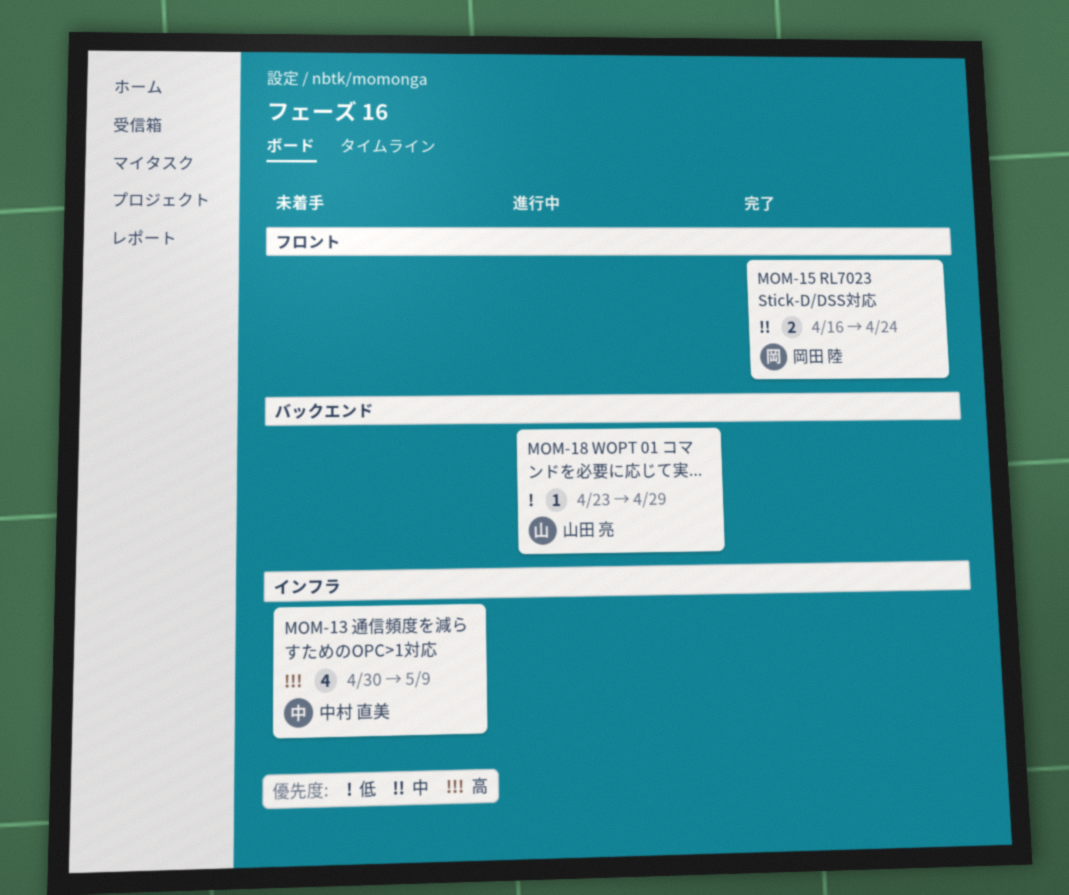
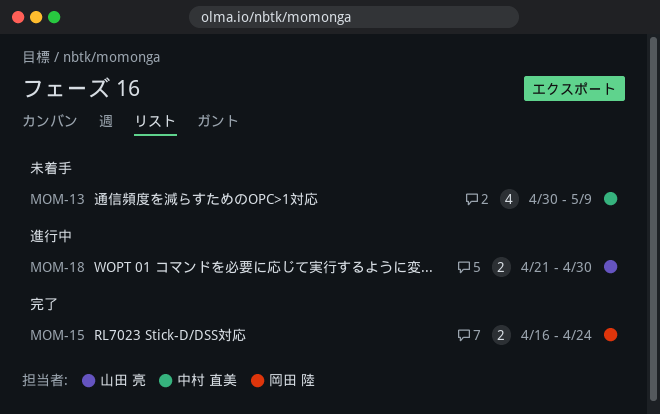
MOM-18, estimate: 1 -> 2
MOM-18, start: Apr 23 -> Apr 21
MOM-18, due: Apr 29 -> Apr 30

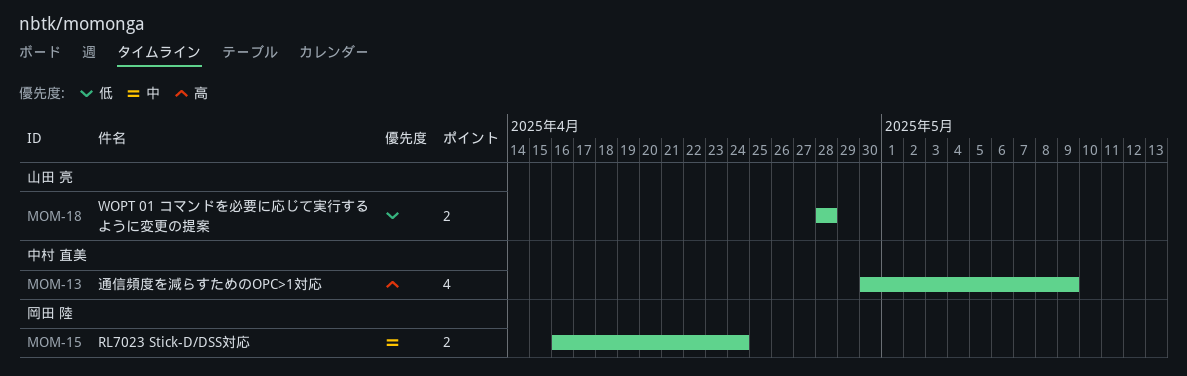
MOM-18, start: Apr 21 -> Apr 28
MOM-18, due: Apr 30 -> Apr 28

